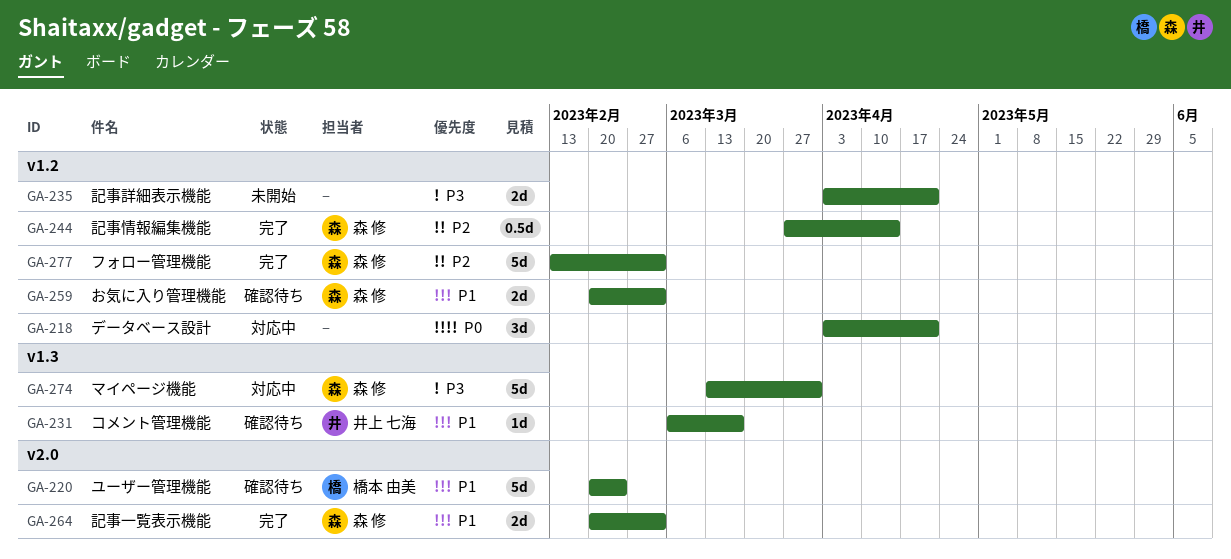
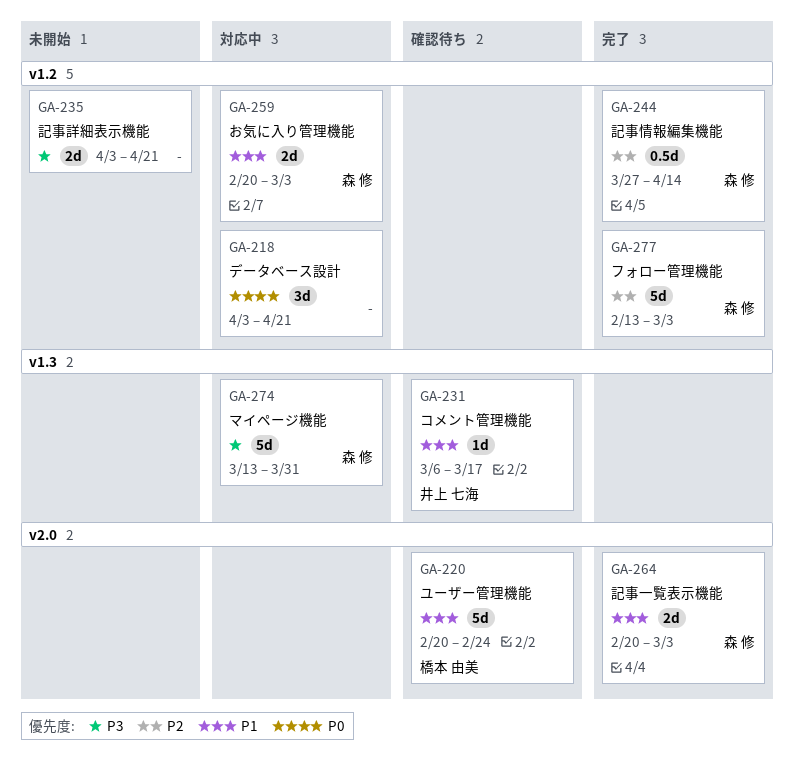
GA-259, status: 確認待ち -> 対応中

